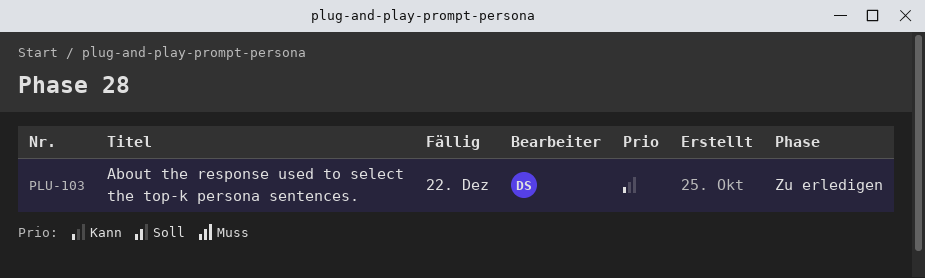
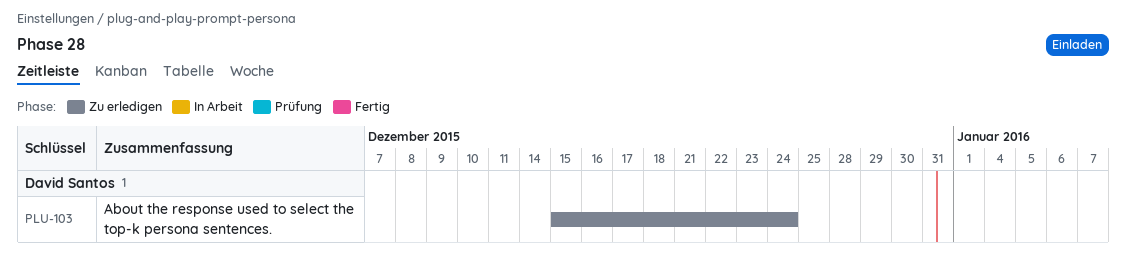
PLU-103, due: Dec 22 -> Dec 24

